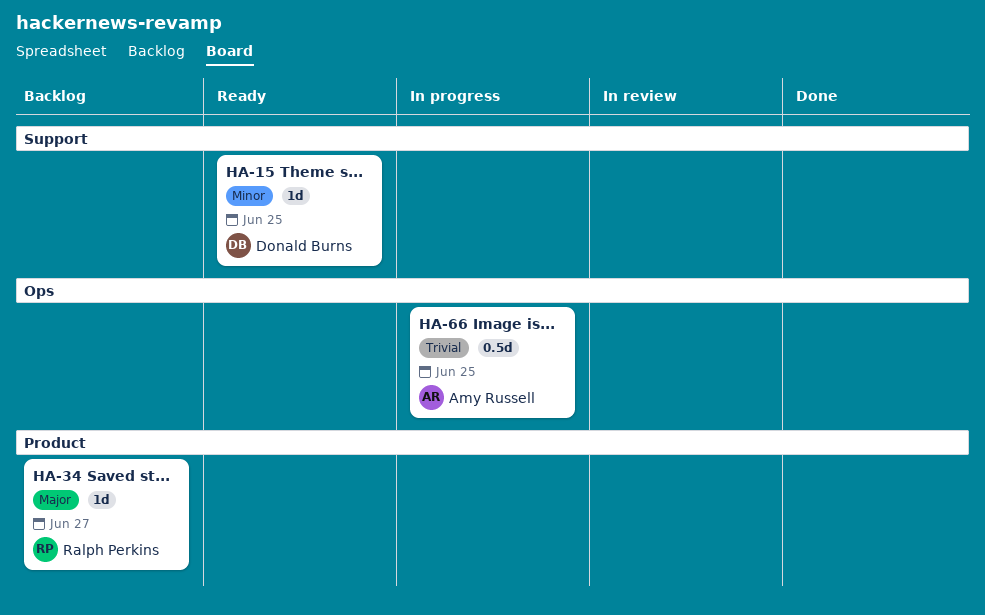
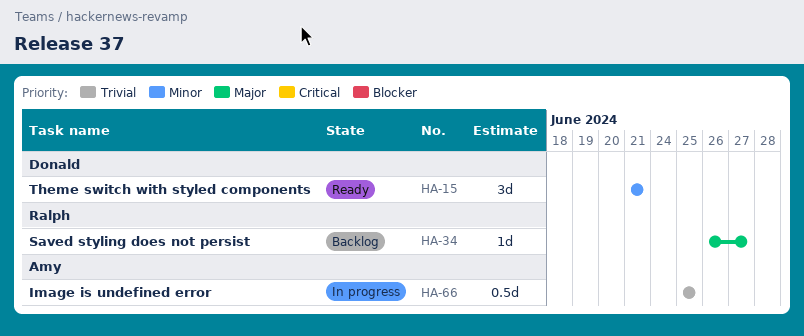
HA-15, estimate: 1d -> 3d
HA-15, due: Jun 25 -> Jun 21

